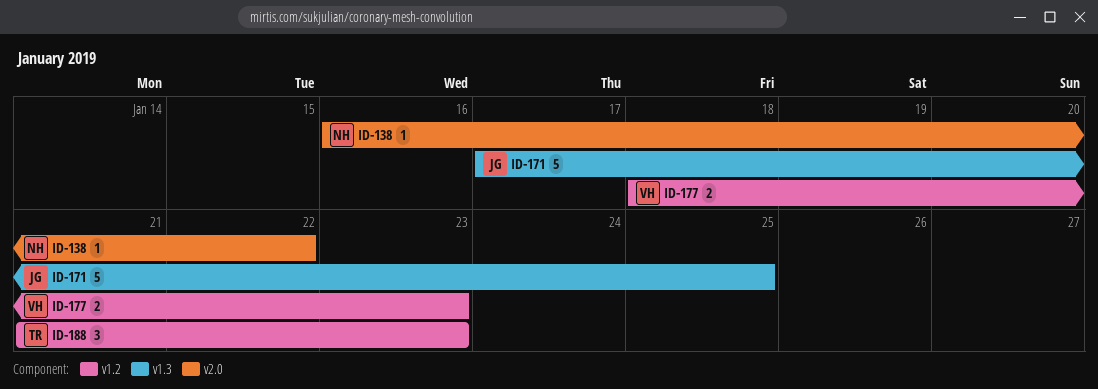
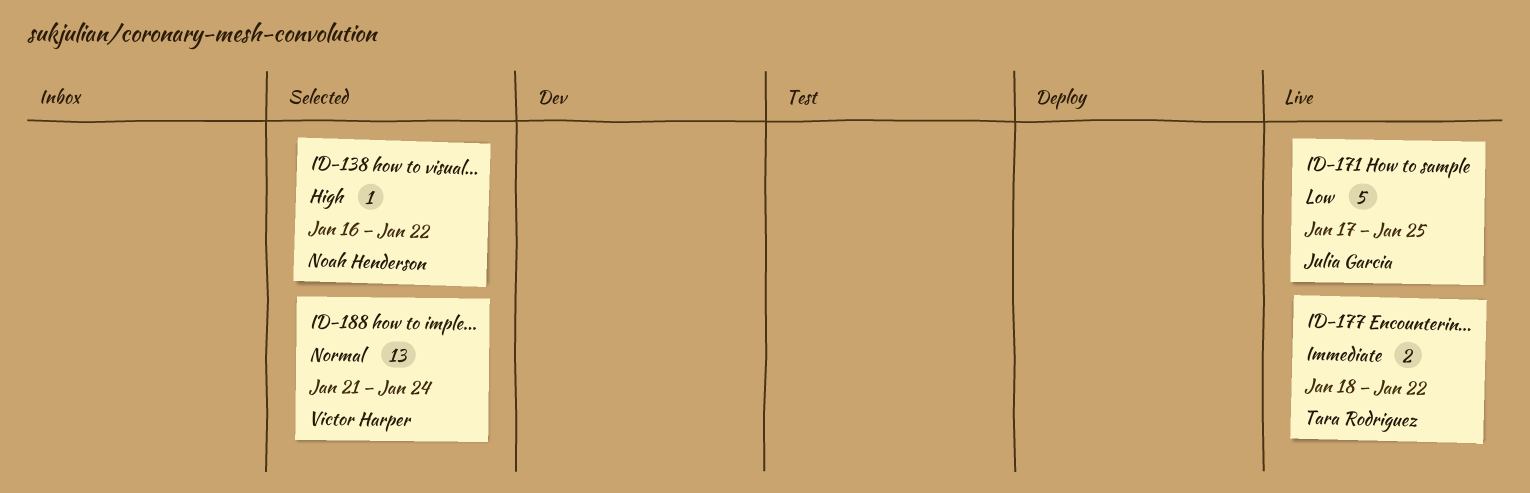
ID-177, owner: Victor Harper -> Tara Rodriguez
ID-177, due: Jan 23 -> Jan 22
ID-188, owner: Tara Rodriguez -> Victor Harper
ID-188, estimate: 3 -> 13
ID-188, due: Jan 23 -> Jan 24

